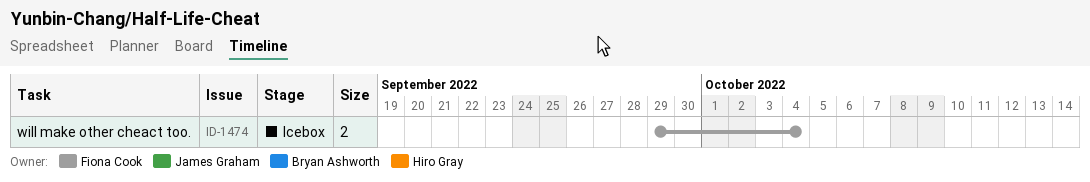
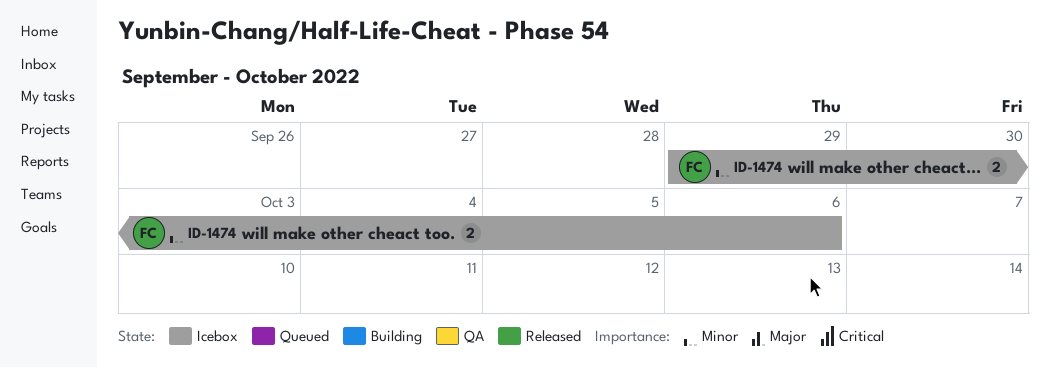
ID-1474, due: Oct 4 -> Oct 6

